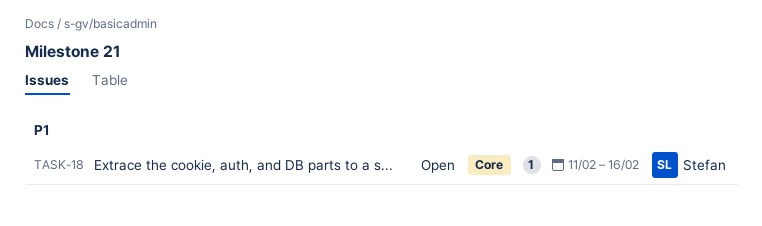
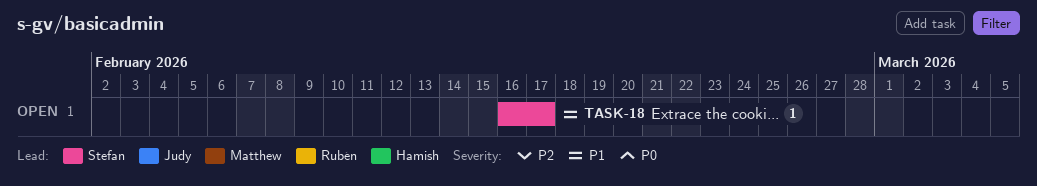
TASK-18, start: Feb 11 -> Feb 16
TASK-18, due: Feb 16 -> Feb 17

